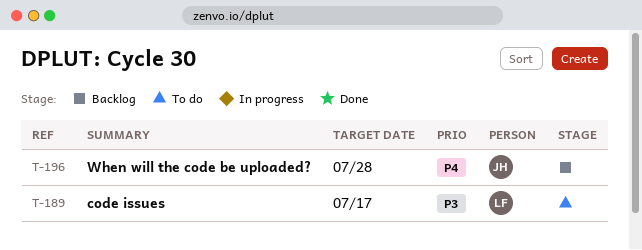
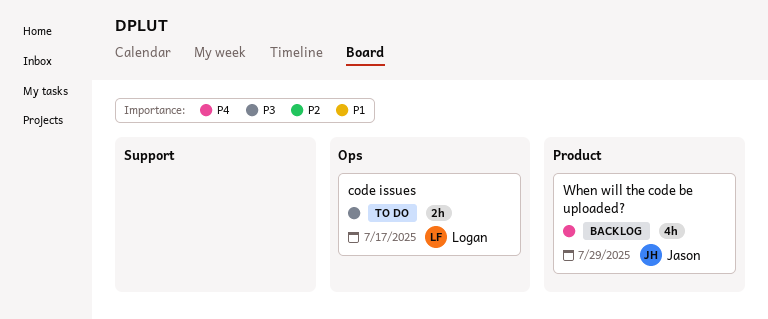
When will the code be uploaded?, due: Jul 28 -> Jul 29

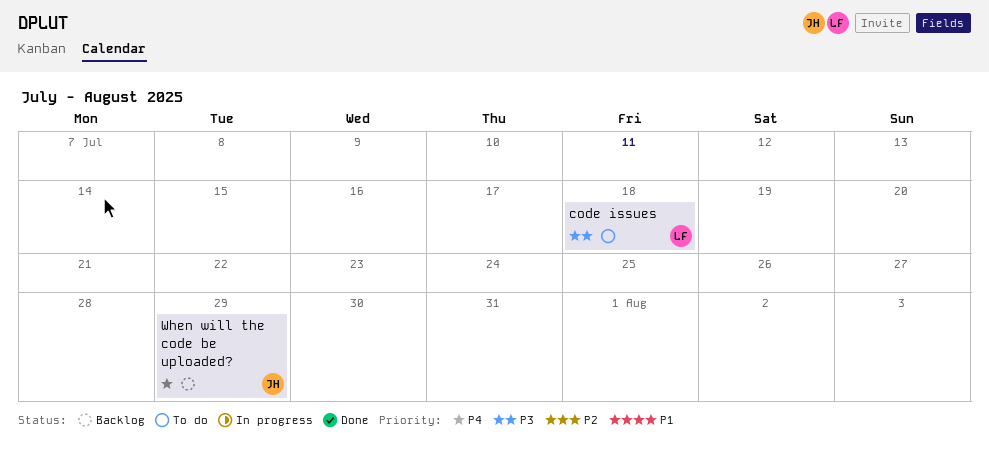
code issues, due: Jul 17 -> Jul 18

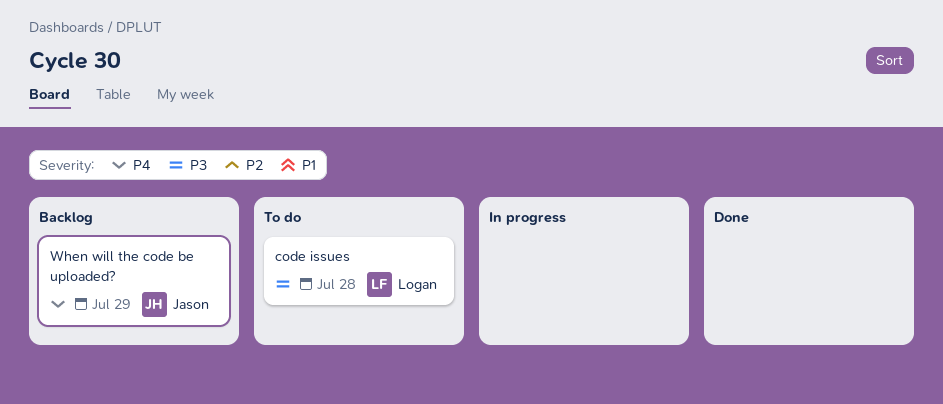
code issues, due: Jul 18 -> Jul 28

